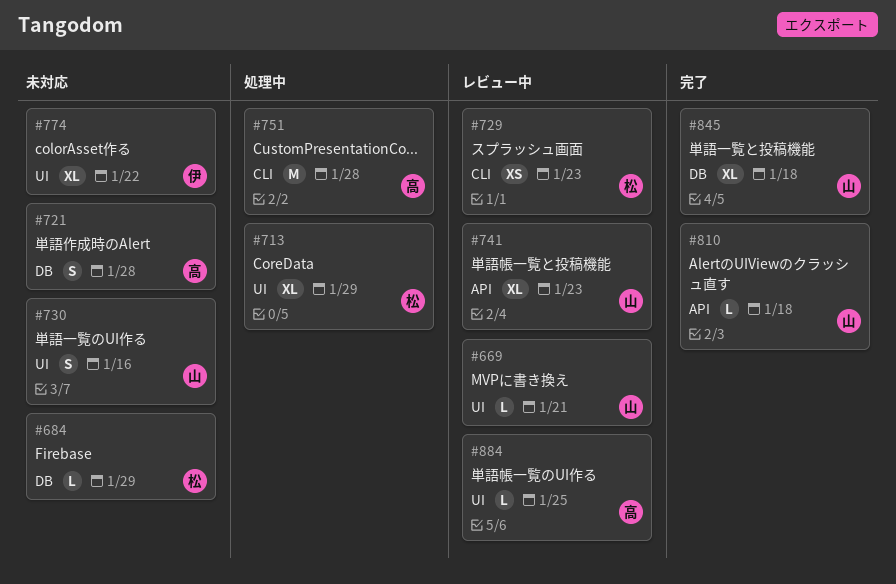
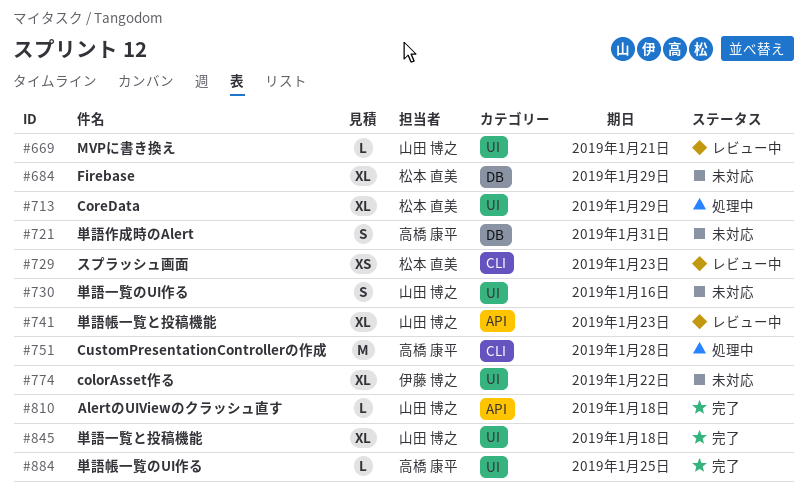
#684, estimate: L -> XL
#721, due: Jan 28 -> Jan 31
#845, label: DB -> UI
#884, status: レビュー中 -> 完了

